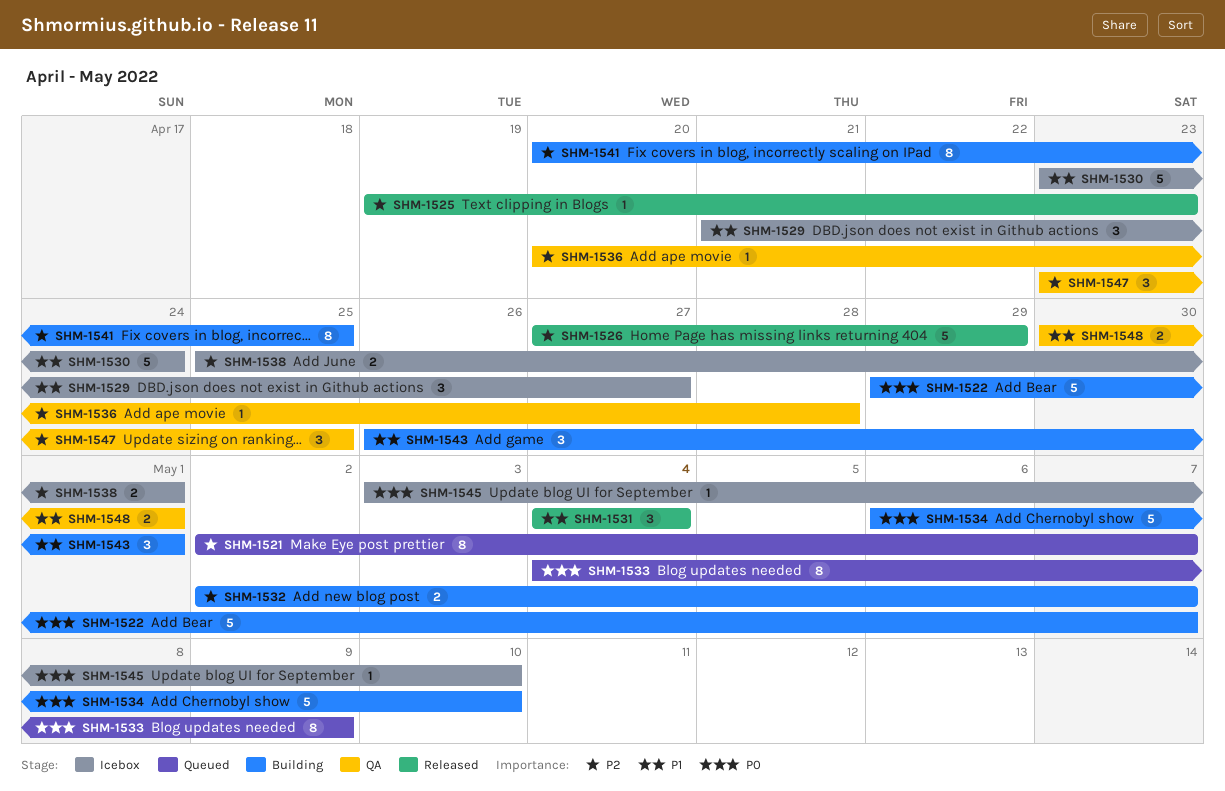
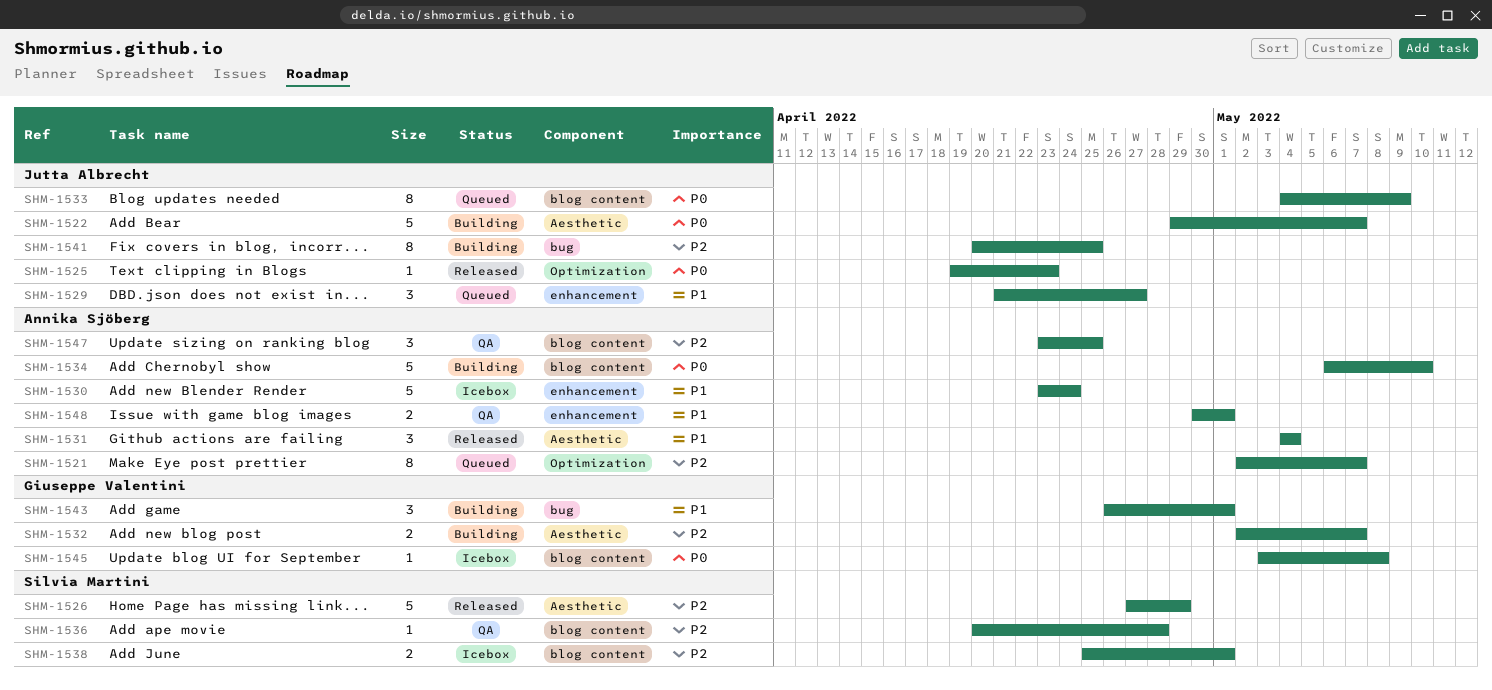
SHM-1525, priority: P2 -> P0
SHM-1529, status: Icebox -> Queued
SHM-1545, due: May 10 -> May 8

